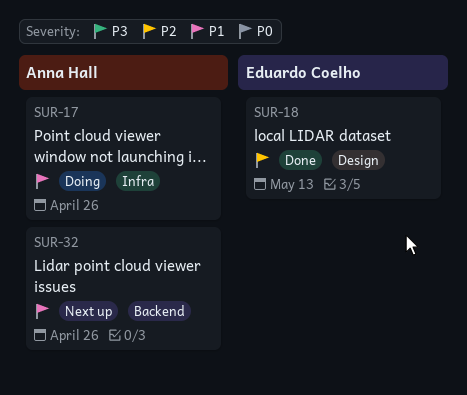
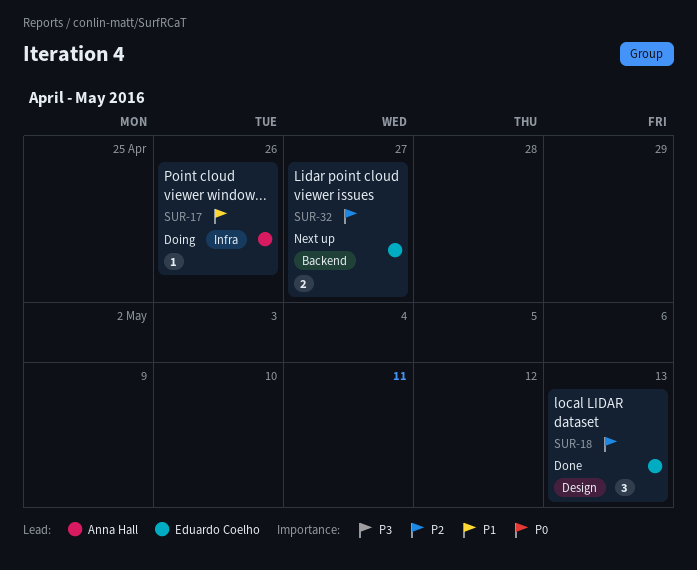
SUR-32, owner: Anna Hall -> Eduardo Coelho
SUR-32, priority: P1 -> P2
SUR-32, due: Apr 26 -> Apr 27

